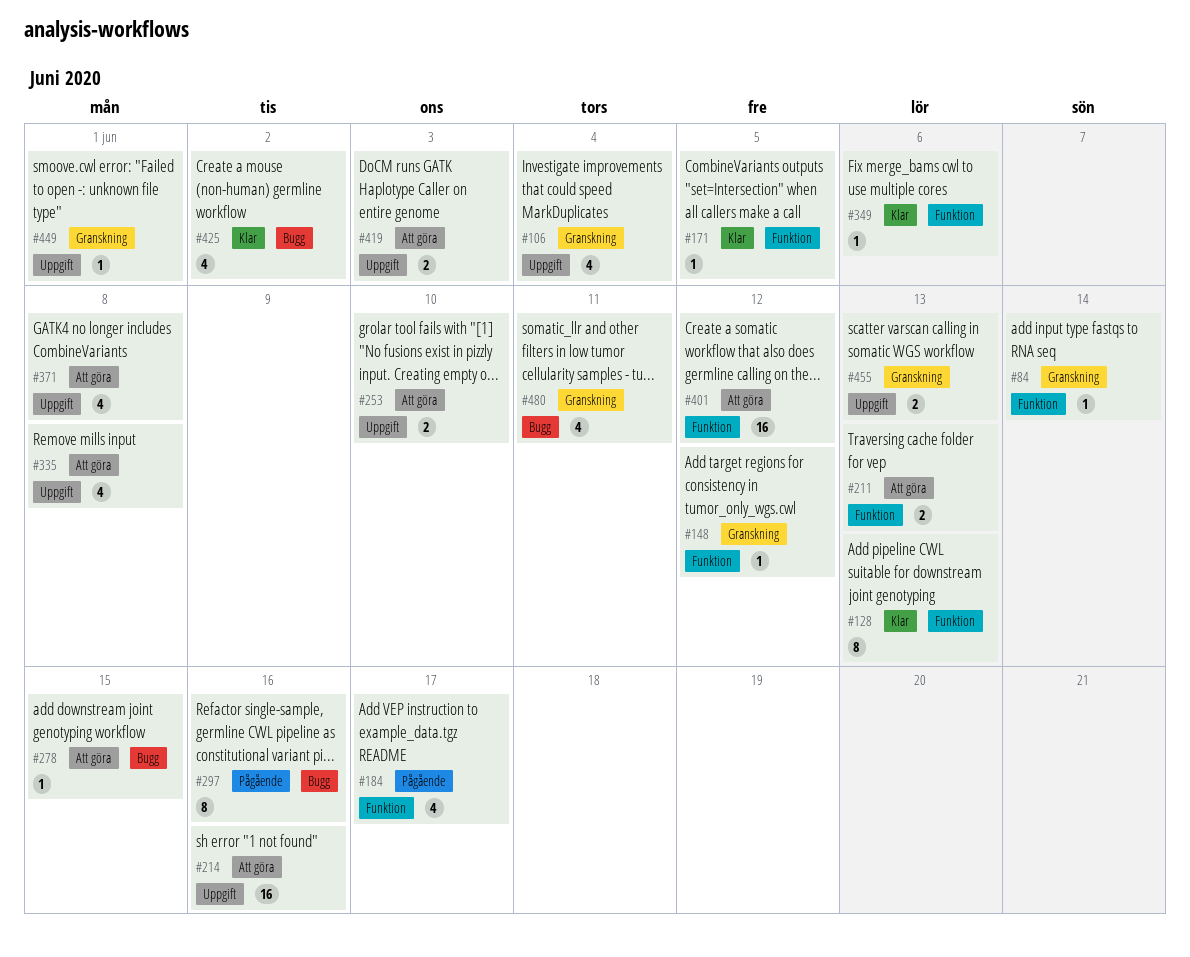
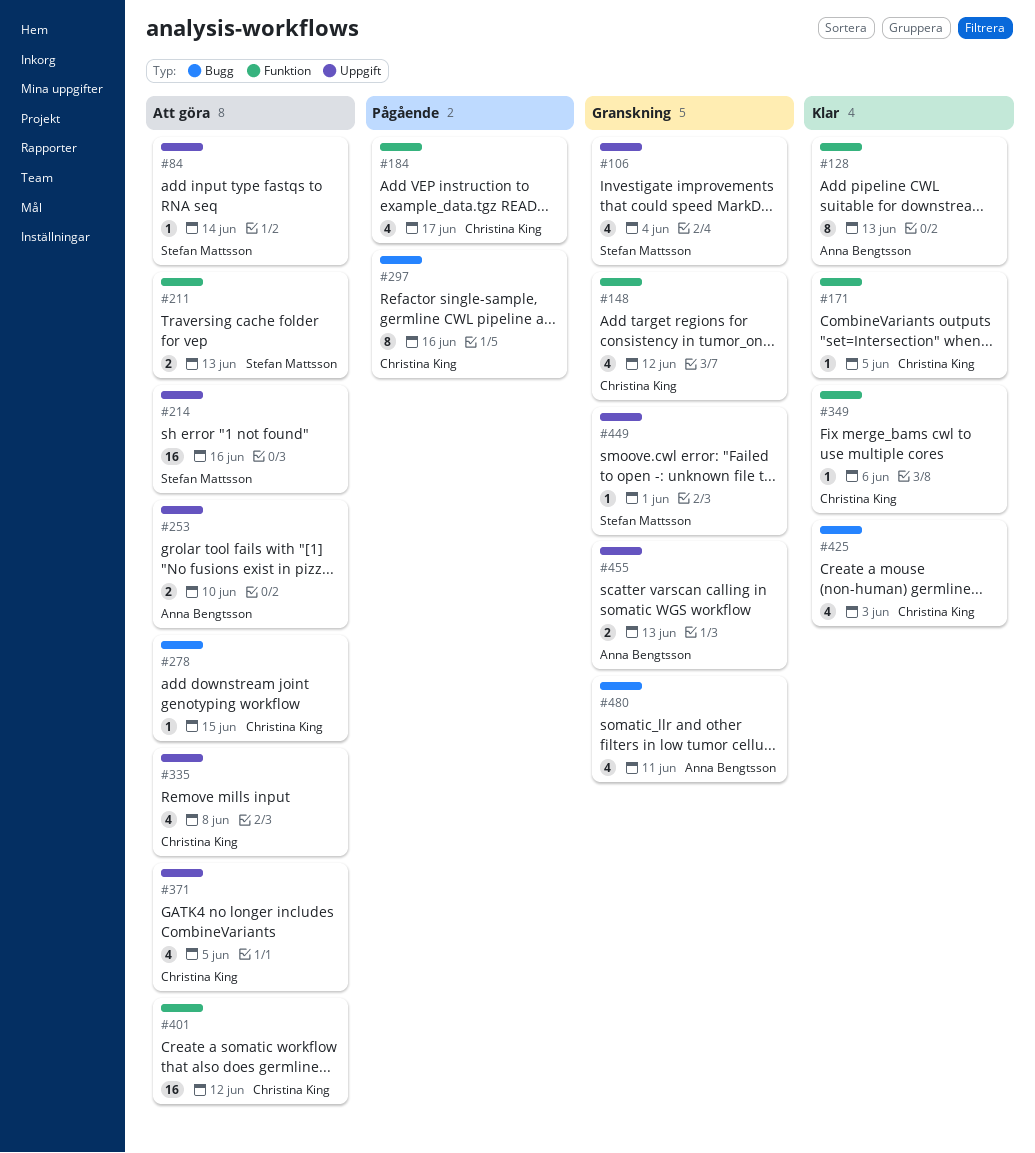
#84, status: Granskning -> Att göra
#84, label: Funktion -> Uppgift
#148, estimate: 1 -> 4
#371, due: Jun 8 -> Jun 5
#419: present -> none
#425, due: Jun 2 -> Jun 3

